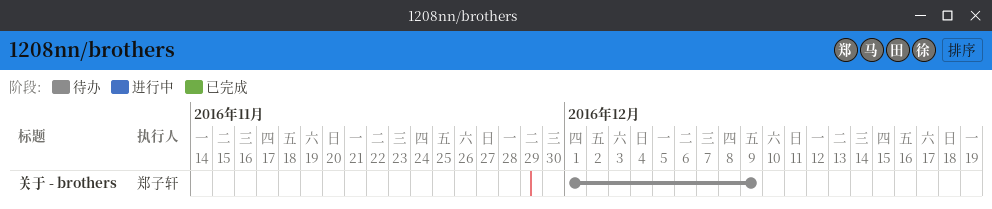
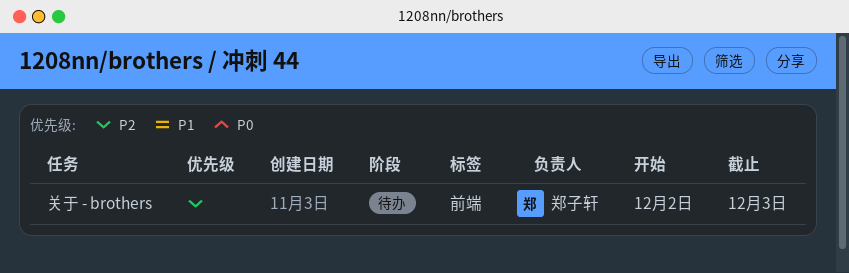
关于 - brothers, start: Dec 1 -> Dec 2
关于 - brothers, due: Dec 9 -> Dec 3

